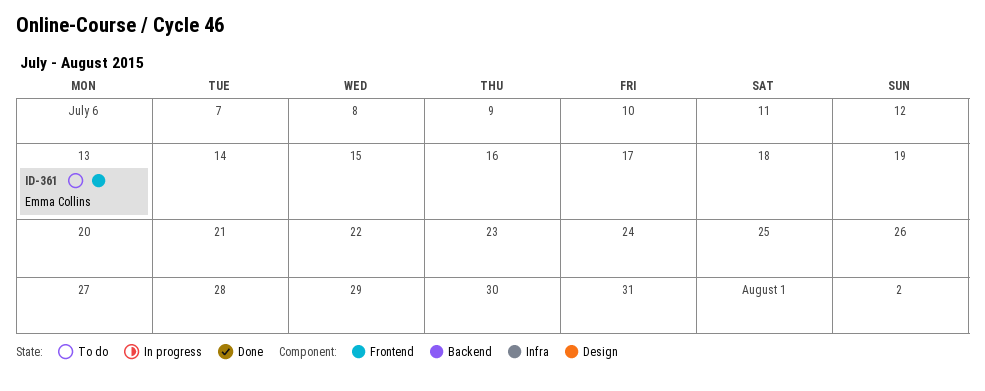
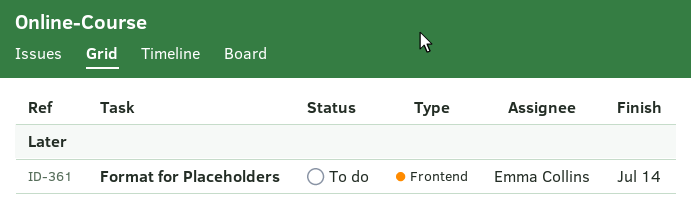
ID-361, due: Jul 13 -> Jul 14

